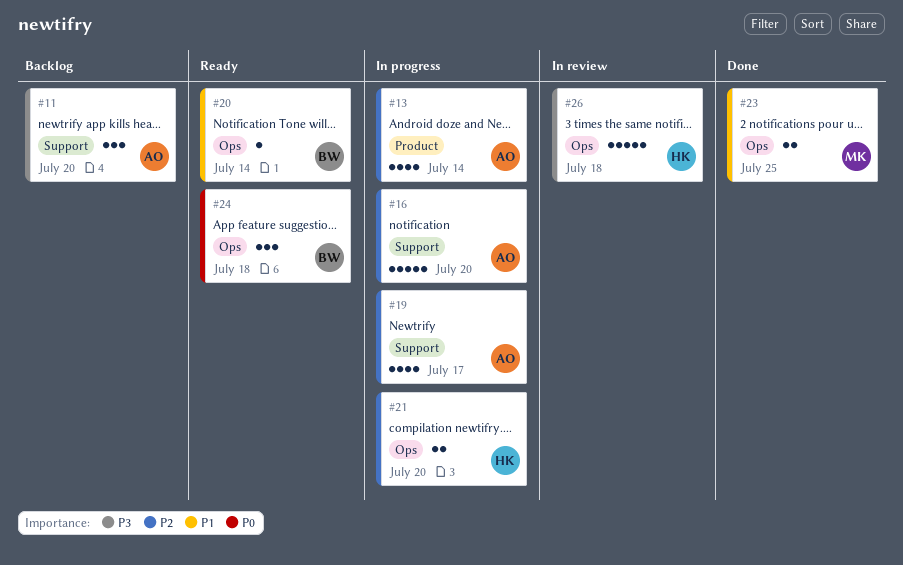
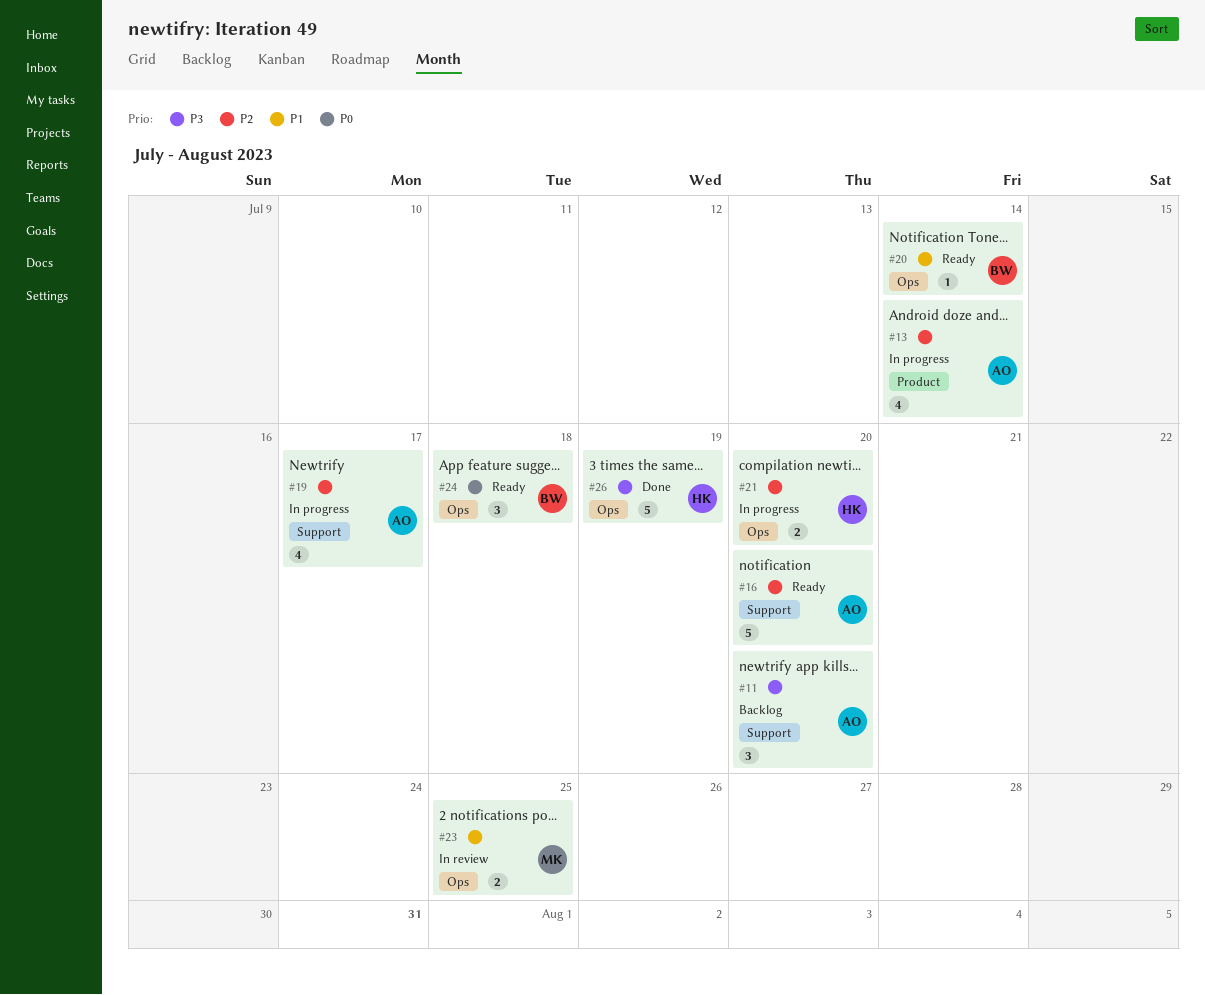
#16, status: In progress -> Ready
#23, status: Done -> In review
#26, status: In review -> Done
#26, due: Jul 18 -> Jul 19

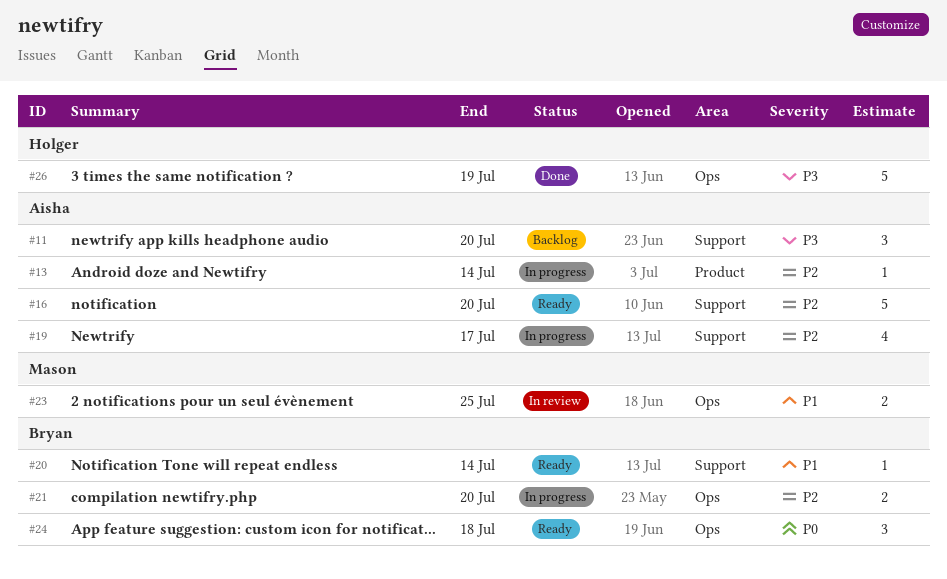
#13, estimate: 4 -> 1
#20, label: Ops -> Support
#21, owner: Holger -> Bryan

